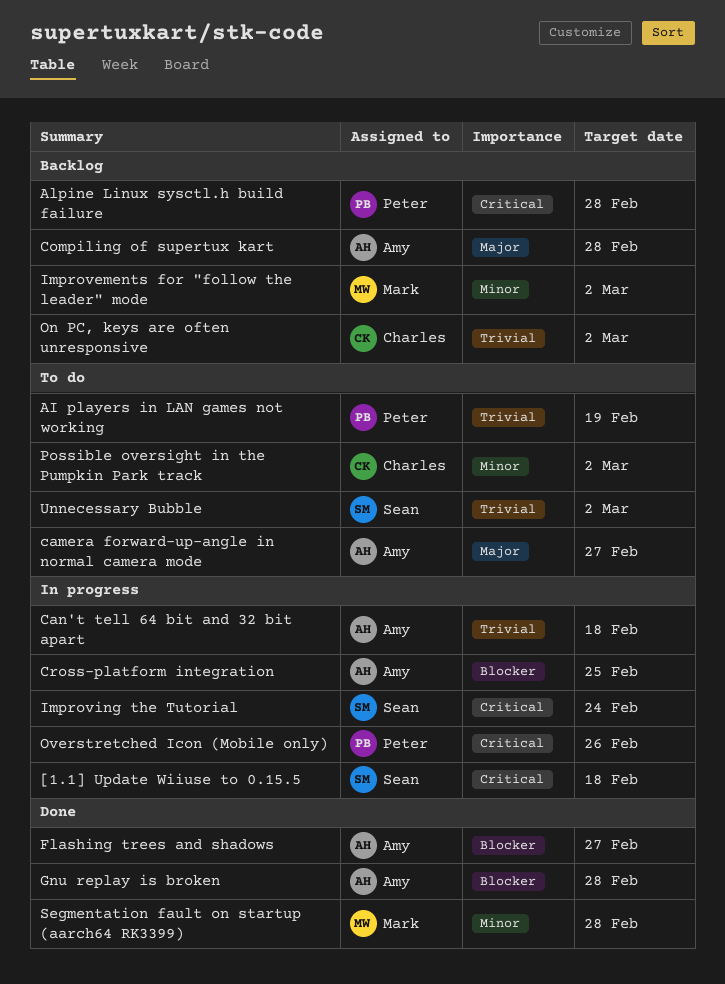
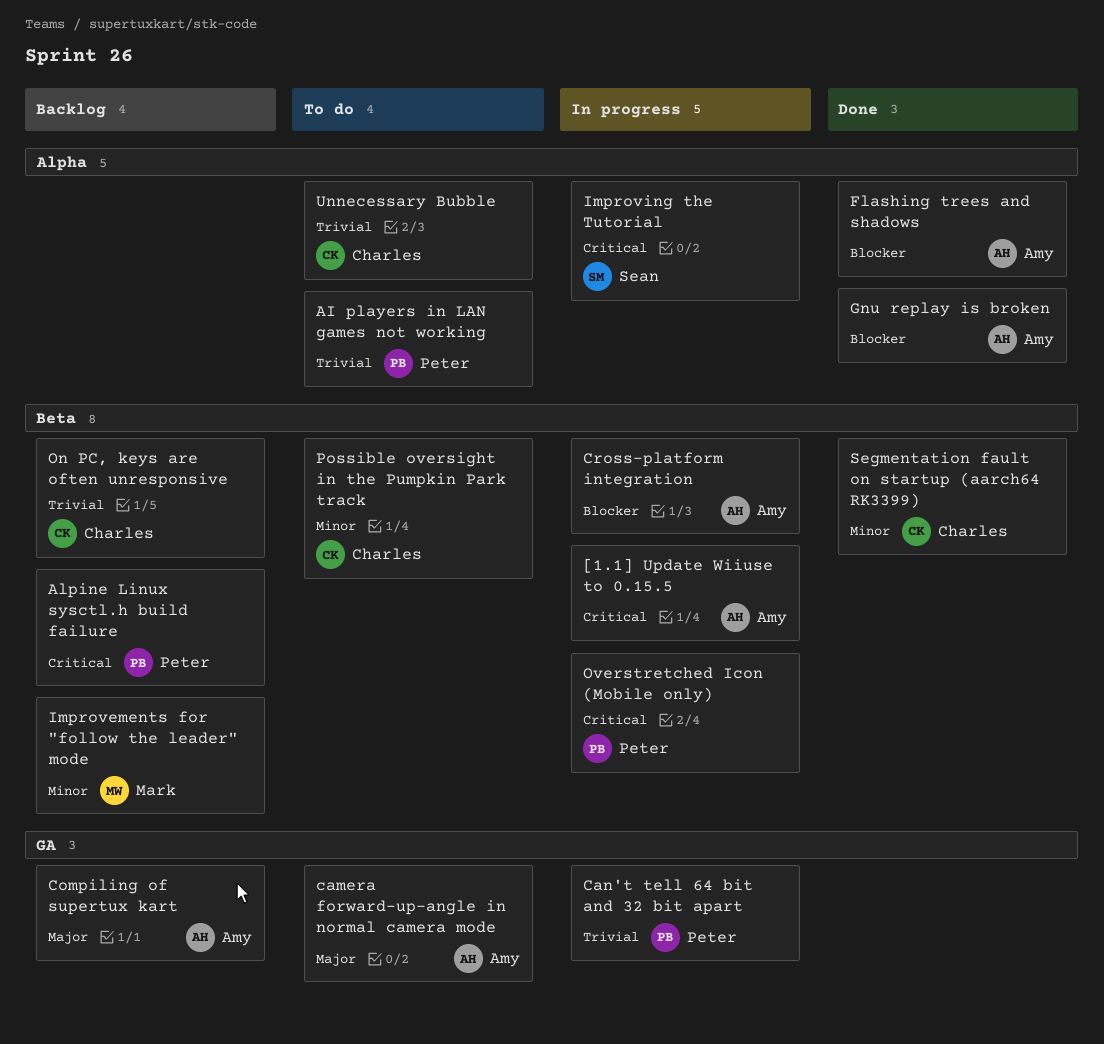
[1.1] Update Wiiuse to 0.15.5, owner: Sean -> Amy
Can't tell 64 bit and 32 bit apart, owner: Amy -> Peter
Segmentation fault on startup (aarch64 RK3399), owner: Mark -> Charles
Unnecessary Bubble, owner: Sean -> Charles

